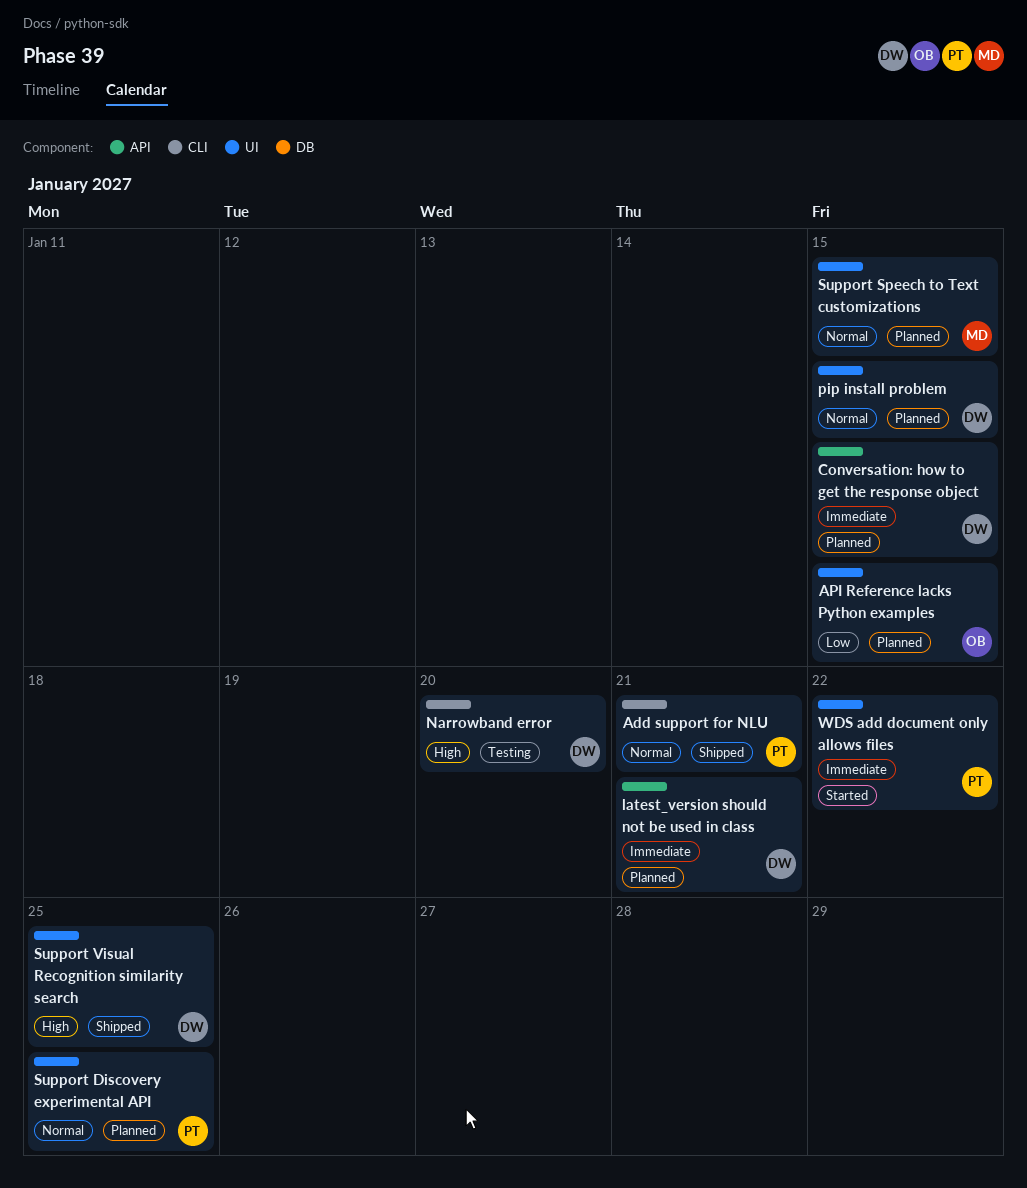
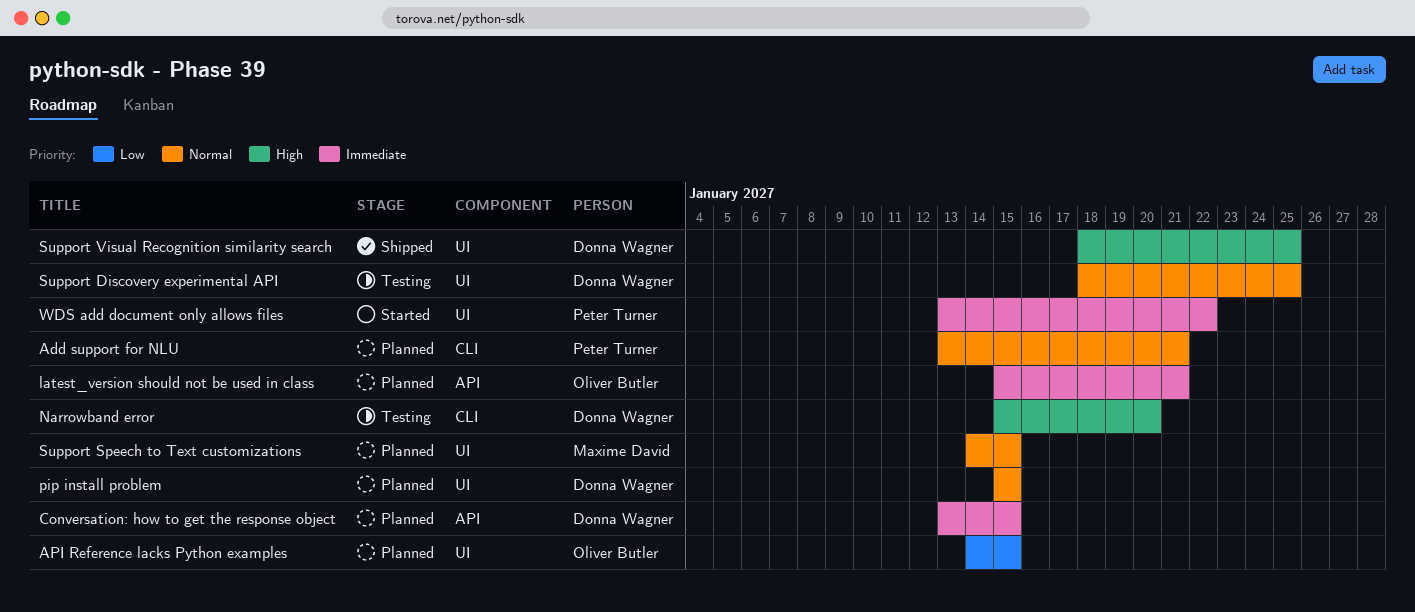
Add support for NLU, status: Shipped -> Planned
latest_version should not be used in class, owner: Donna Wagner -> Oliver Butler
Support Discovery experimental API, status: Planned -> Testing
Support Discovery experimental API, owner: Peter Turner -> Donna Wagner

